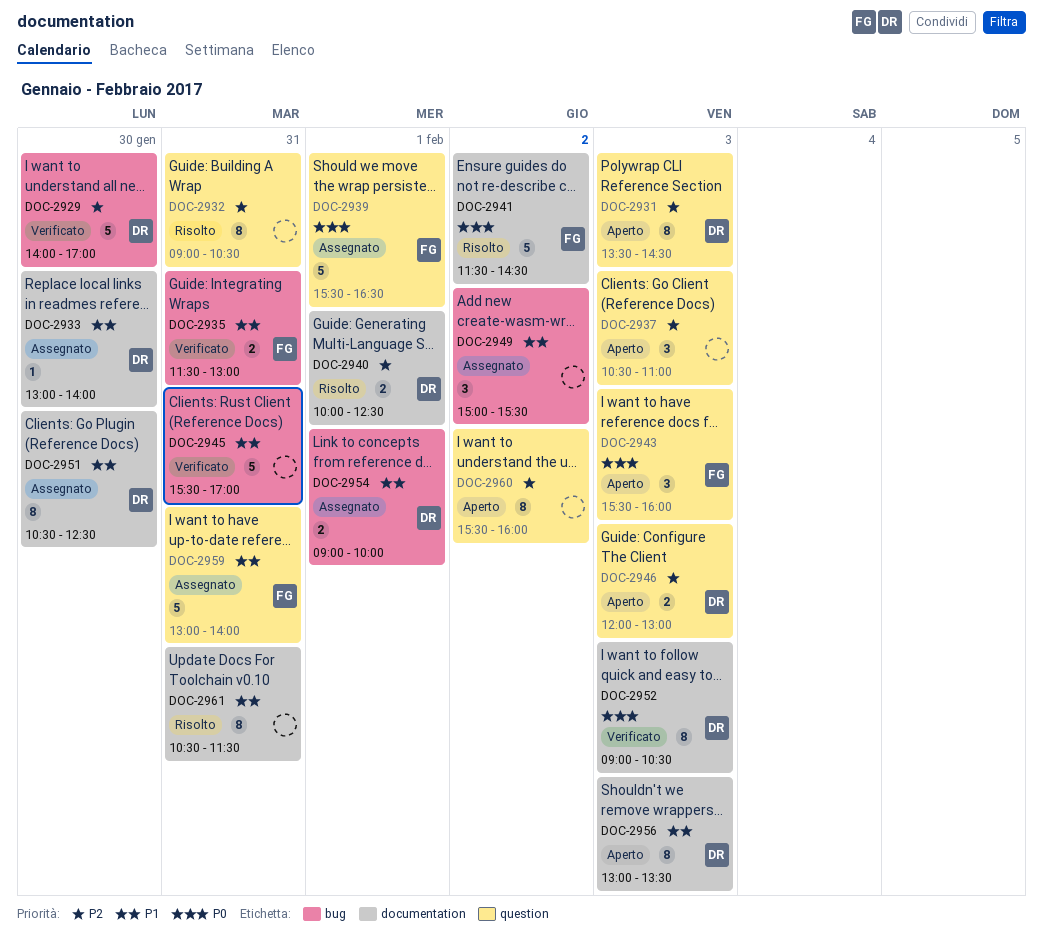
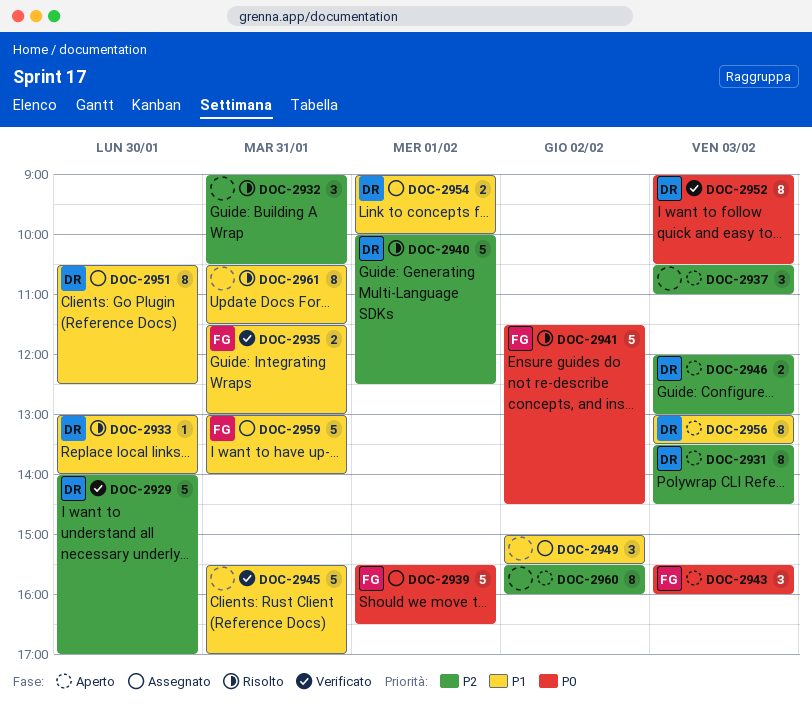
DOC-2932, estimate: 8 -> 3
DOC-2933, status: Assegnato -> Risolto
DOC-2940, estimate: 2 -> 5

